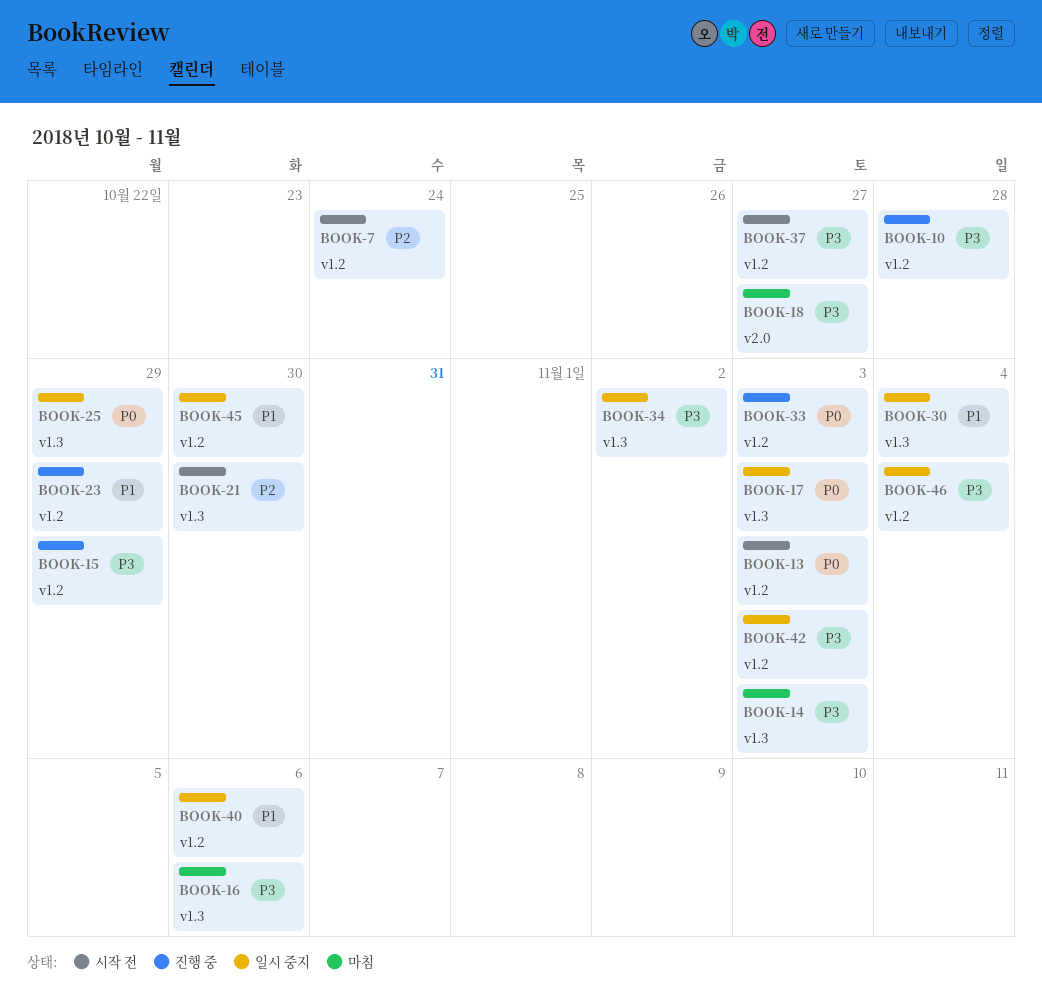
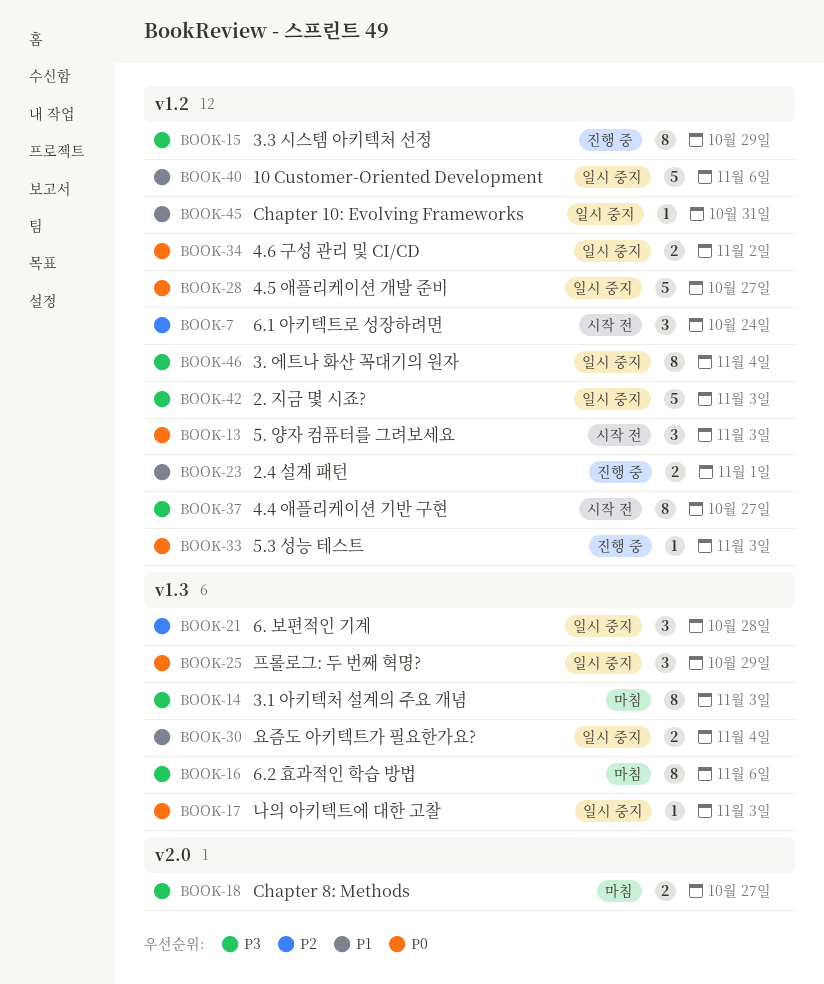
BOOK-10: present -> none
BOOK-21, status: 시작 전 -> 일시 중지
BOOK-21, due: Oct 30 -> Oct 28
BOOK-23, due: Oct 29 -> Nov 1
BOOK-28: none -> present
BOOK-34, priority: P3 -> P0
BOOK-34, label: v1.3 -> v1.2
BOOK-45, due: Oct 30 -> Oct 31

